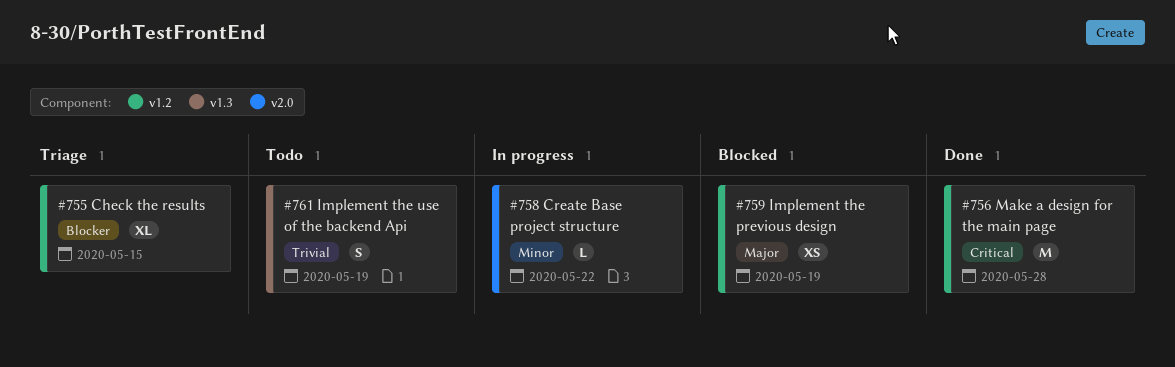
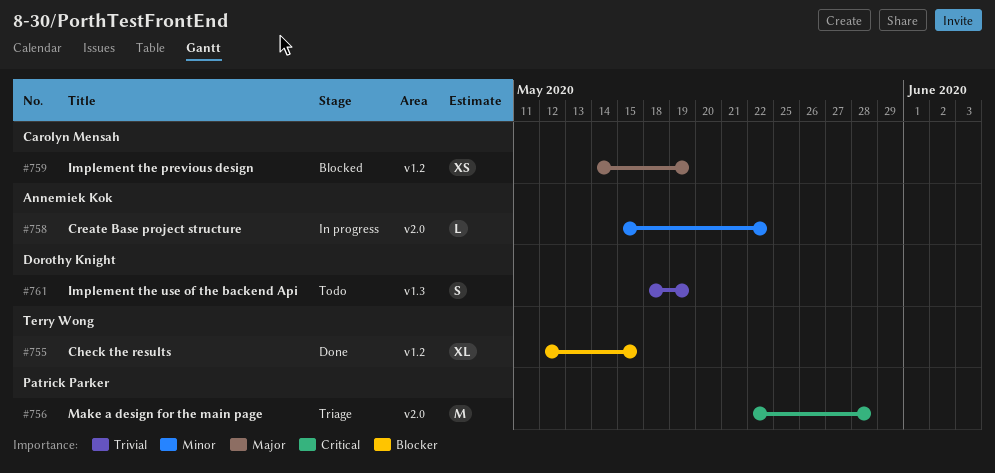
#755, status: Triage -> Done
#756, status: Done -> Triage
#756, label: v1.2 -> v2.0

